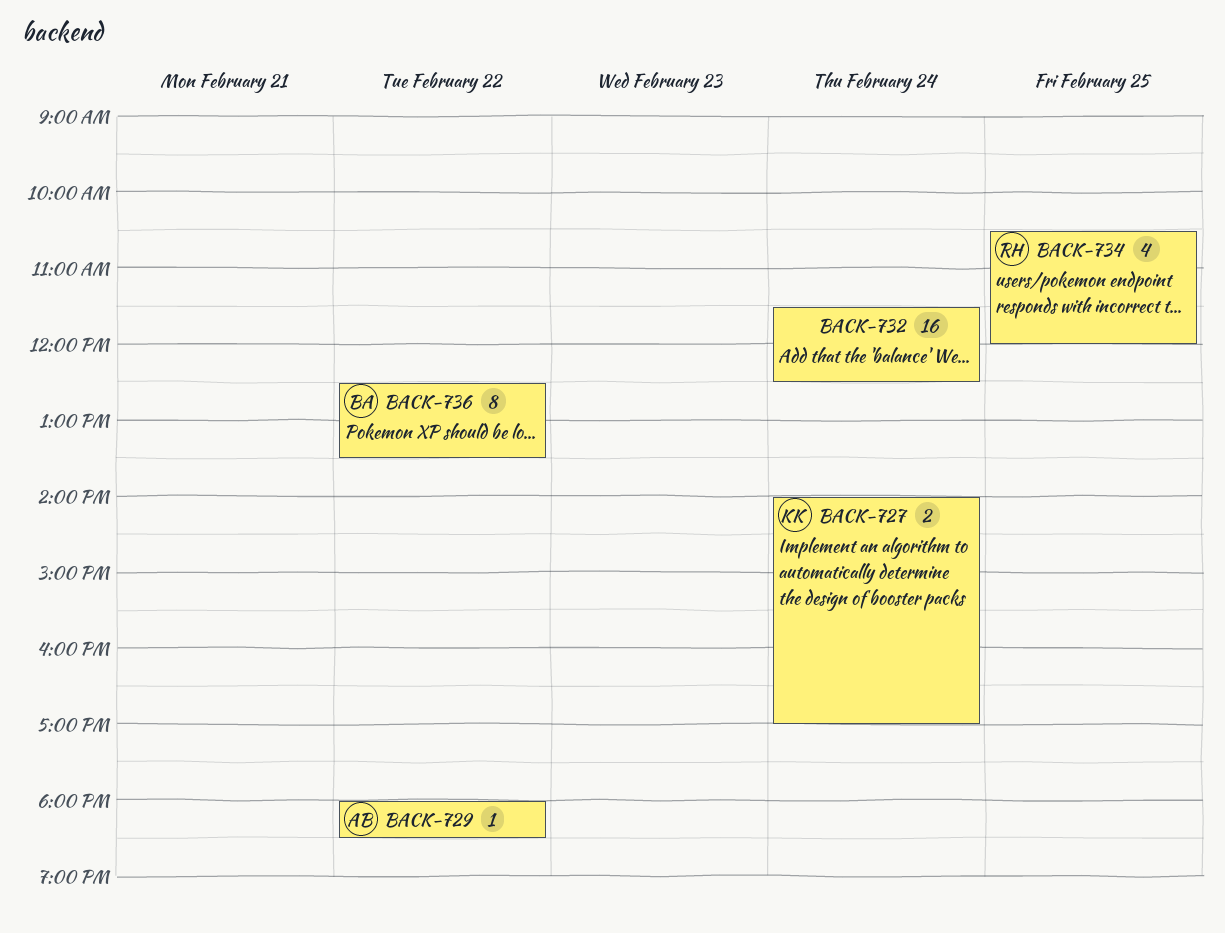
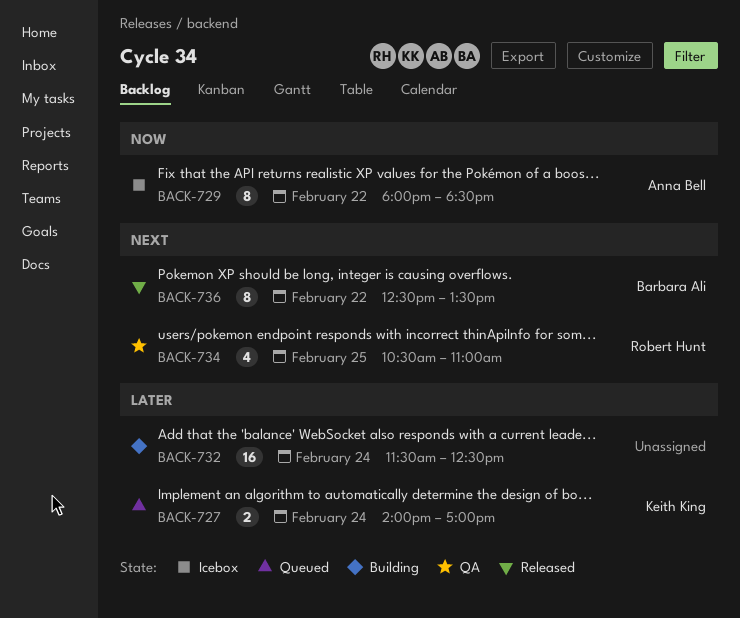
BACK-729, estimate: 1 -> 8
BACK-734, ends: 12:00 -> 11:00

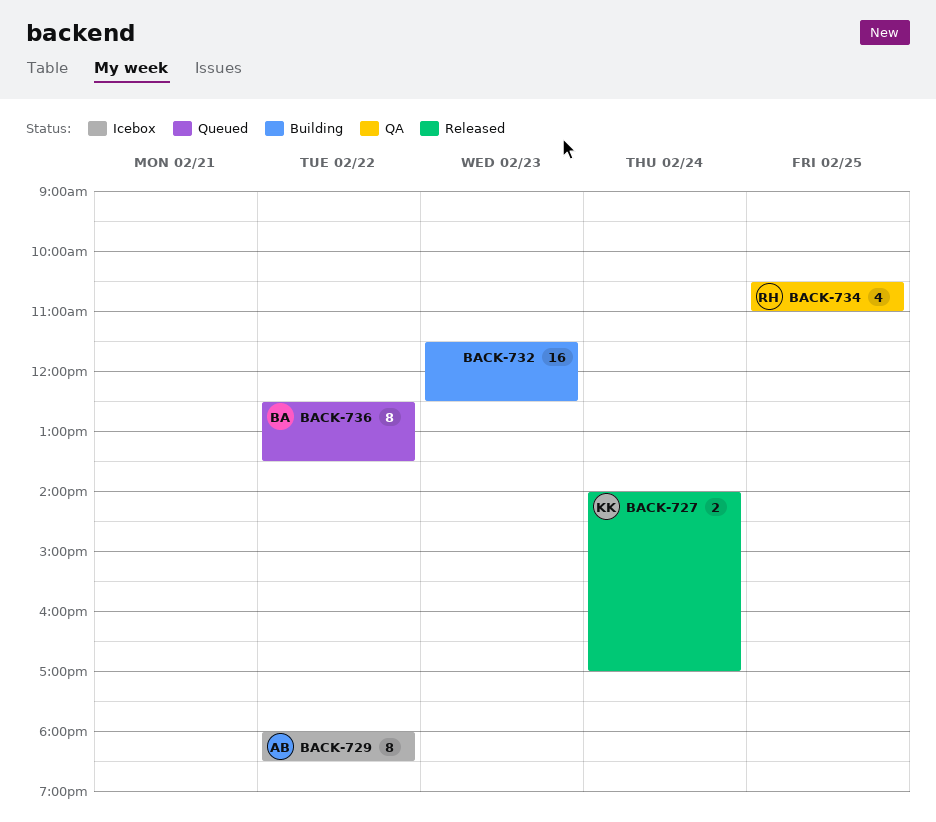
BACK-727, status: Queued -> Released
BACK-732, day: Feb 24 -> Feb 23
BACK-736, status: Released -> Queued

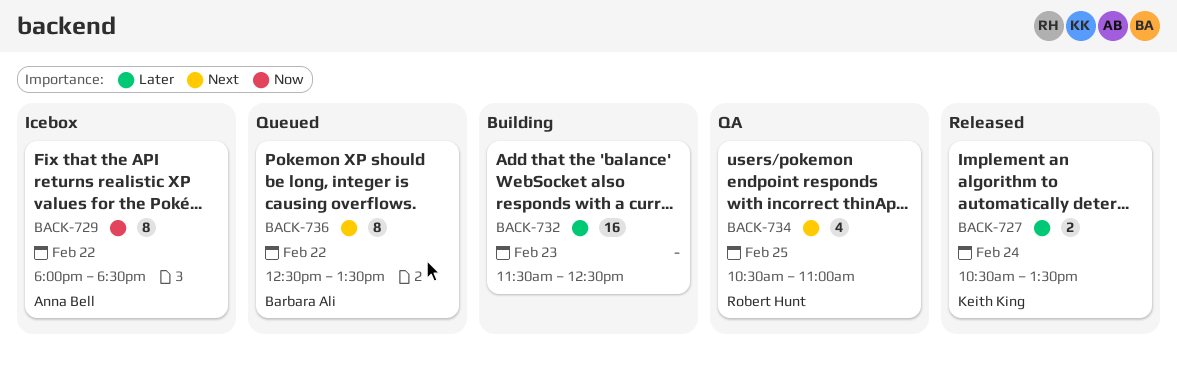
BACK-727, begins: 14:00 -> 10:30
BACK-727, ends: 17:00 -> 13:30

